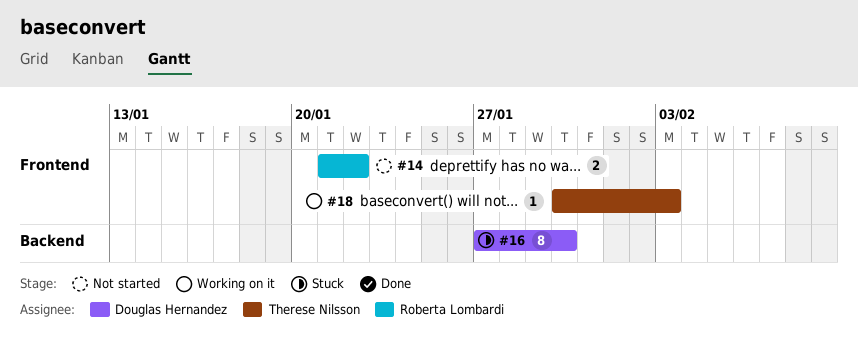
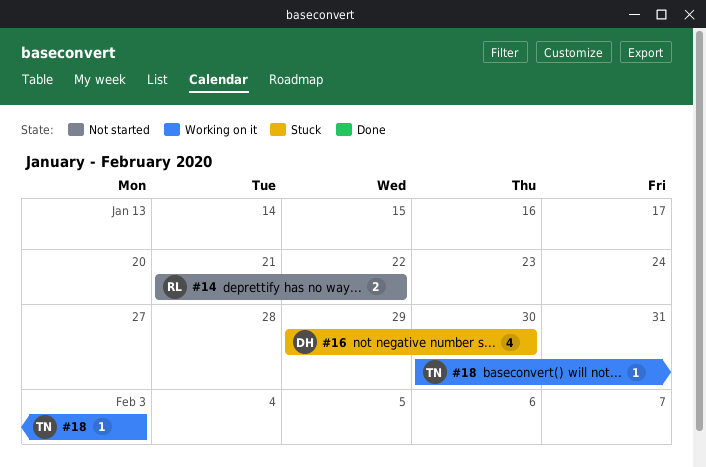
#16, estimate: 8 -> 4
#16, start: Jan 27 -> Jan 29

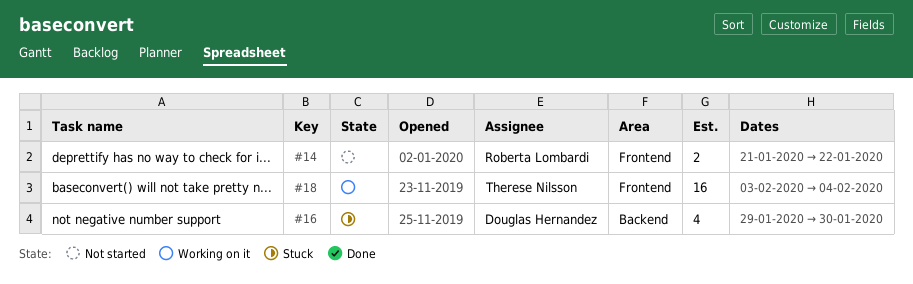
#18, estimate: 1 -> 16
#18, start: Jan 30 -> Feb 3
#18, due: Feb 3 -> Feb 4

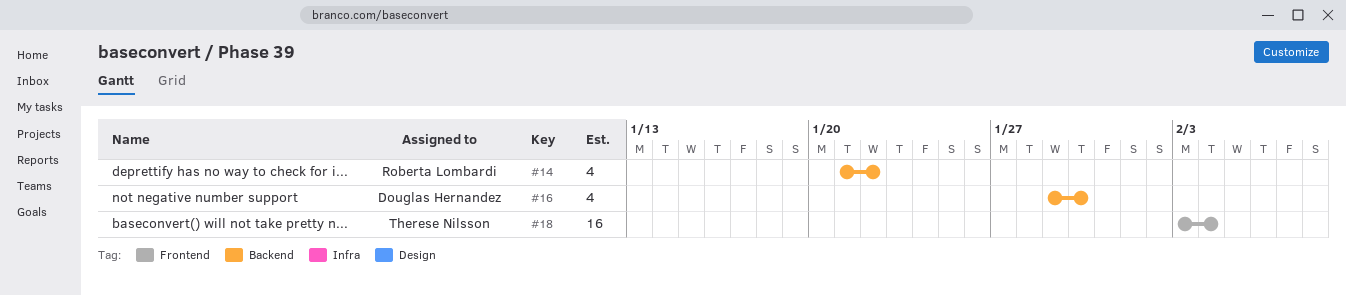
#14, label: Frontend -> Backend
#14, estimate: 2 -> 4

